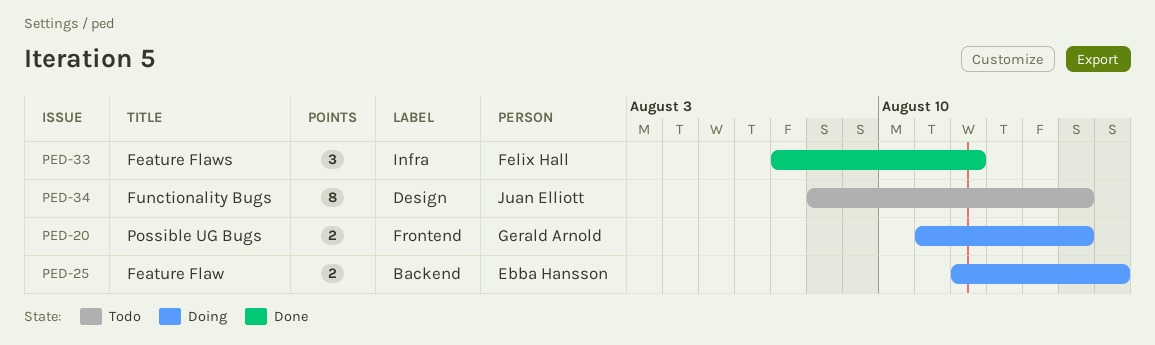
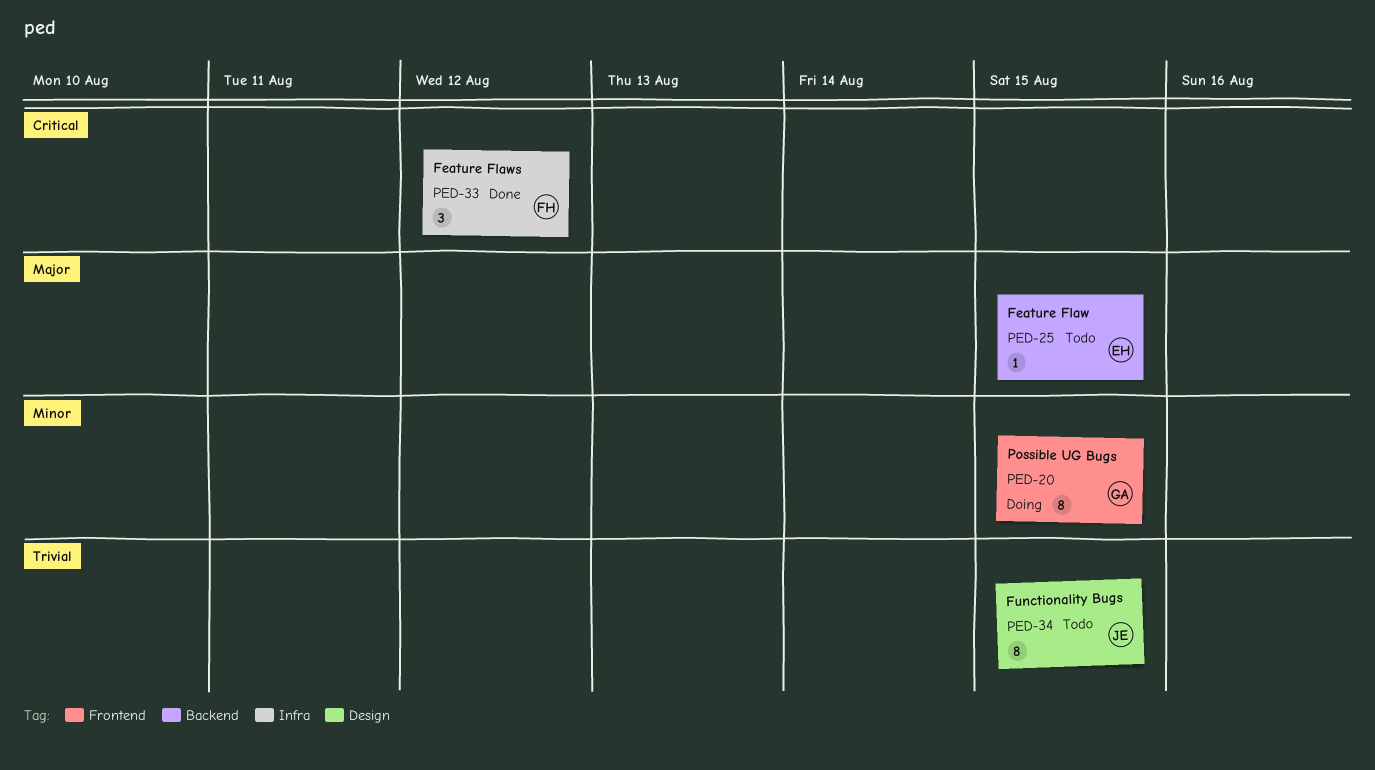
PED-20, estimate: 2 -> 8
PED-25, status: Doing -> Todo
PED-25, estimate: 2 -> 1
PED-25, due: Aug 16 -> Aug 15

